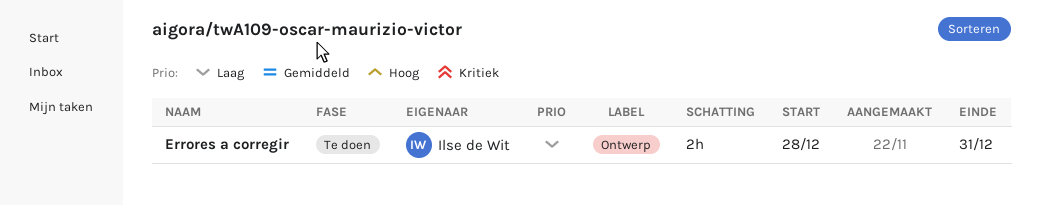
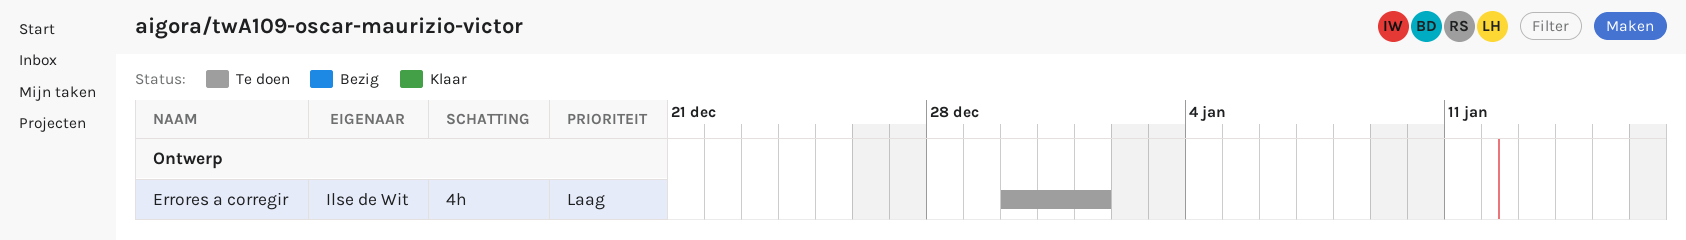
Errores a corregir, estimate: 2h -> 4h
Errores a corregir, start: Dec 28 -> Dec 30
Errores a corregir, due: Dec 31 -> Jan 1

